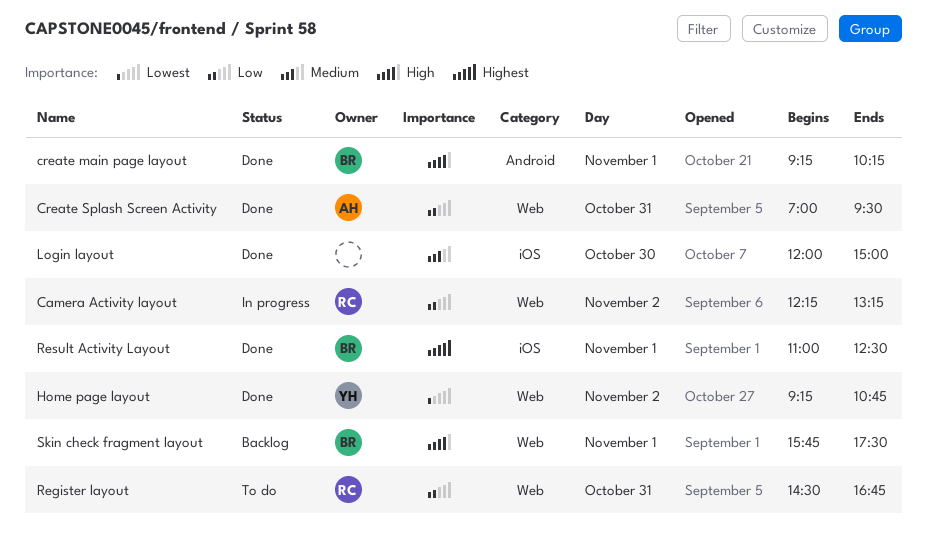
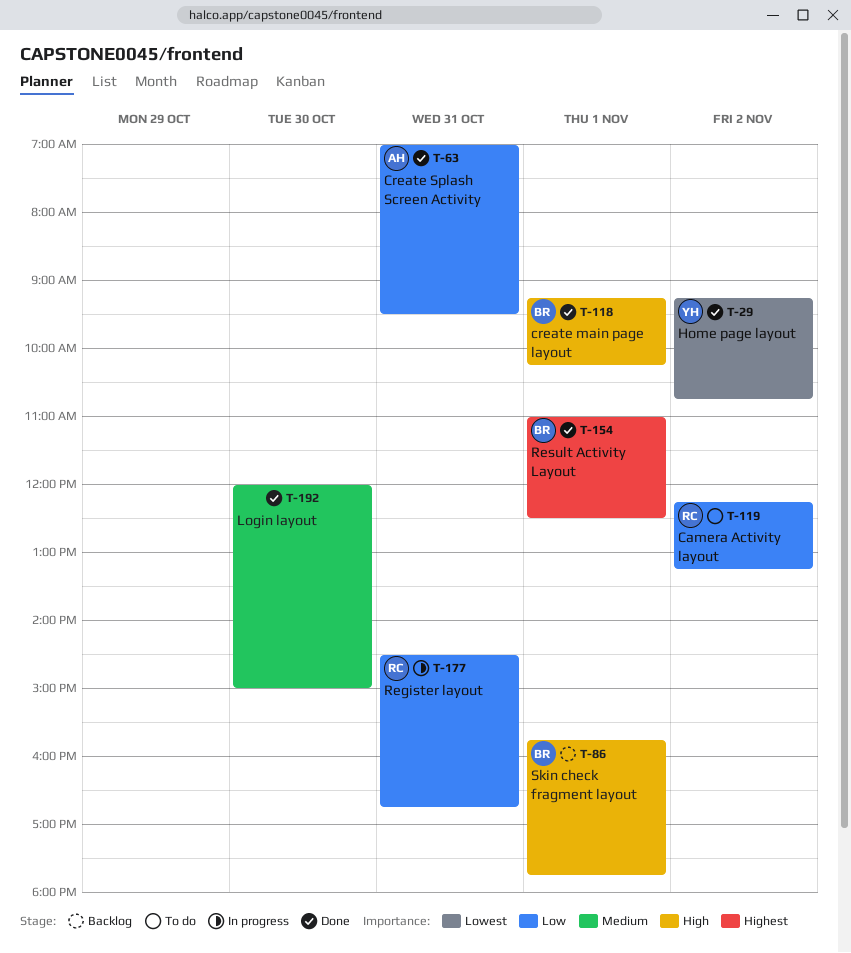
Camera Activity layout, status: In progress -> To do
Register layout, status: To do -> In progress
Skin check fragment layout, ends: 17:30 -> 17:45

